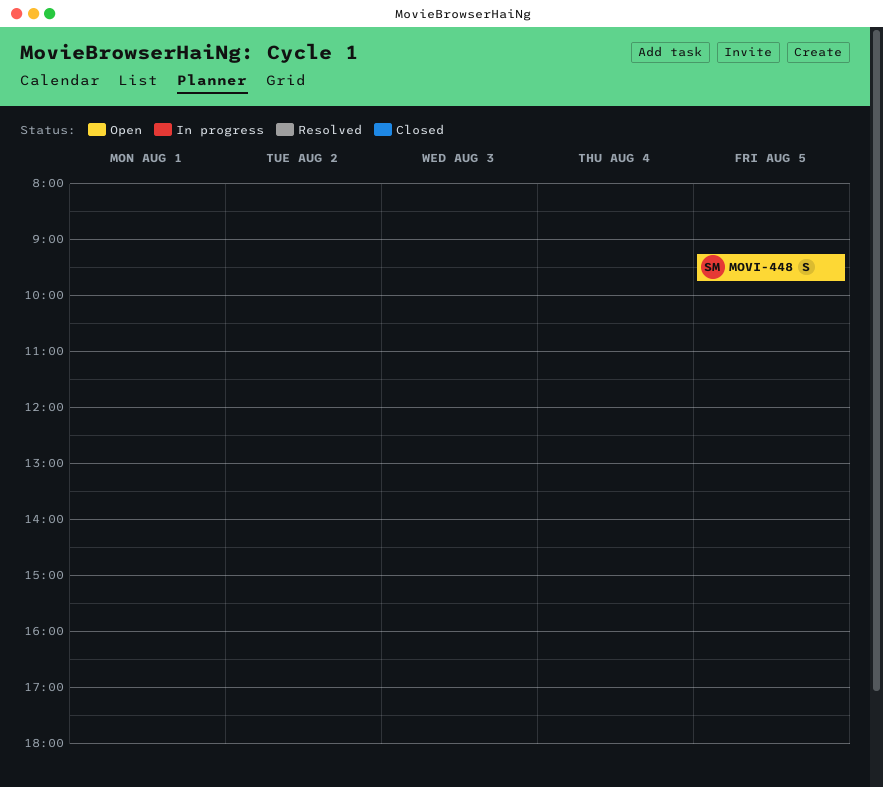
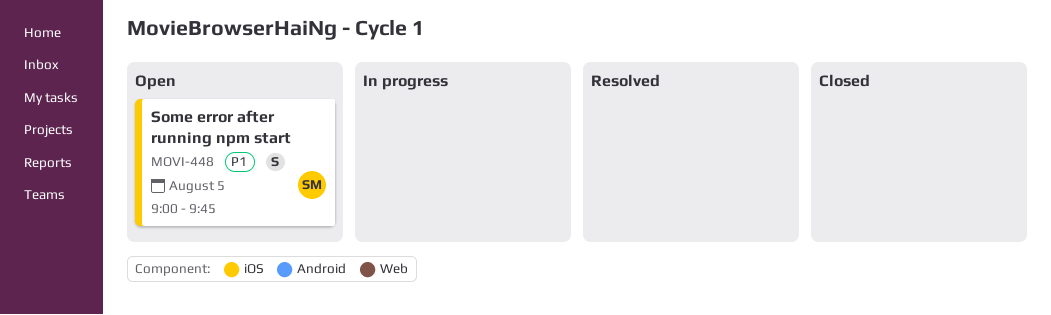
MOVI-448, begins: 09:15 -> 09:00

